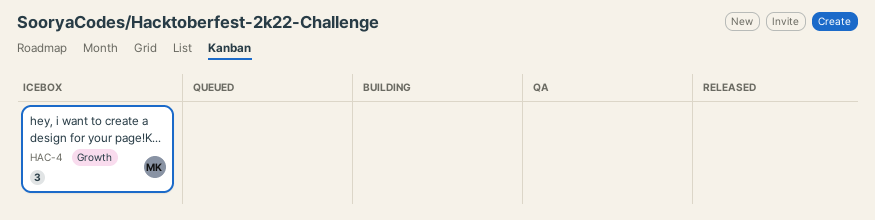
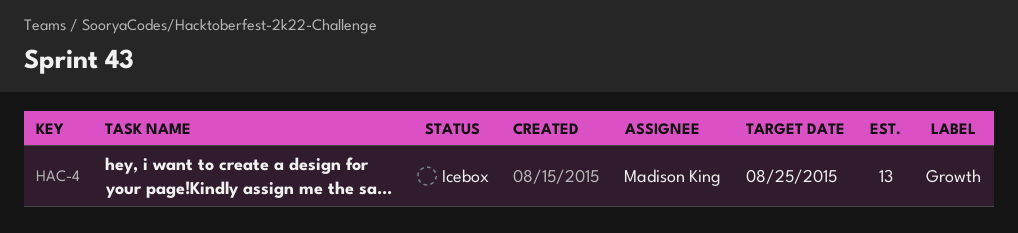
HAC-4, estimate: 3 -> 13

